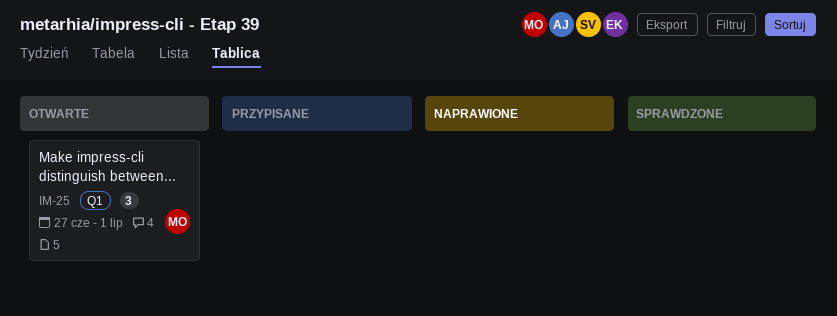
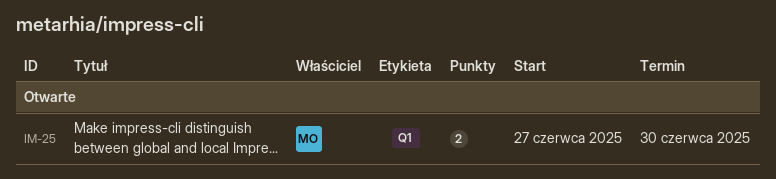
IM-25, estimate: 3 -> 2
IM-25, due: Jul 1 -> Jun 30

